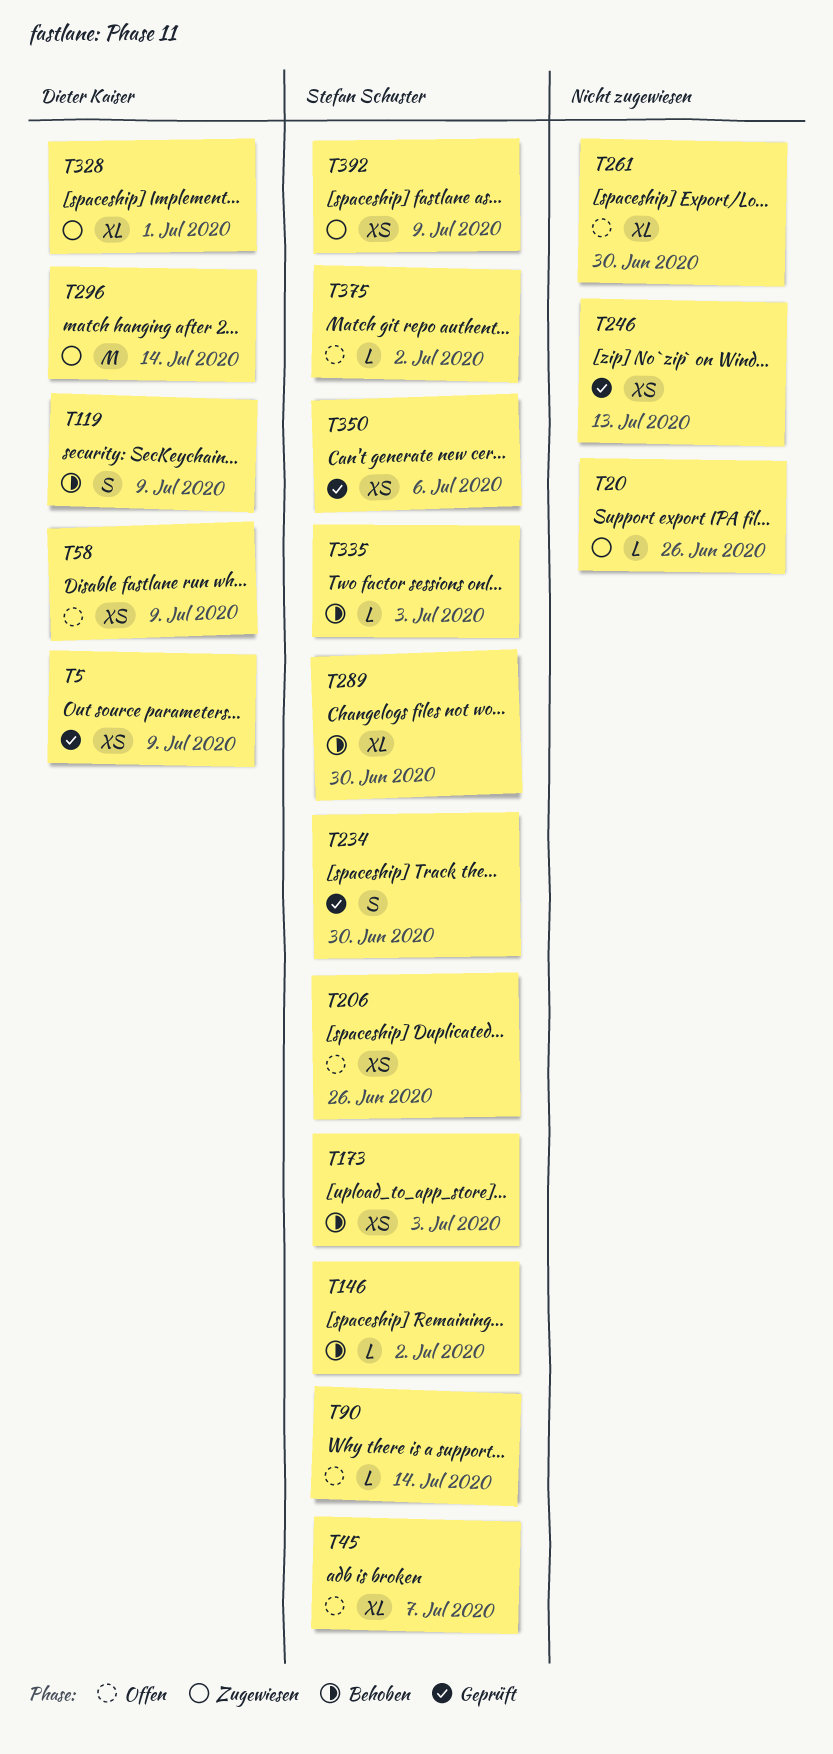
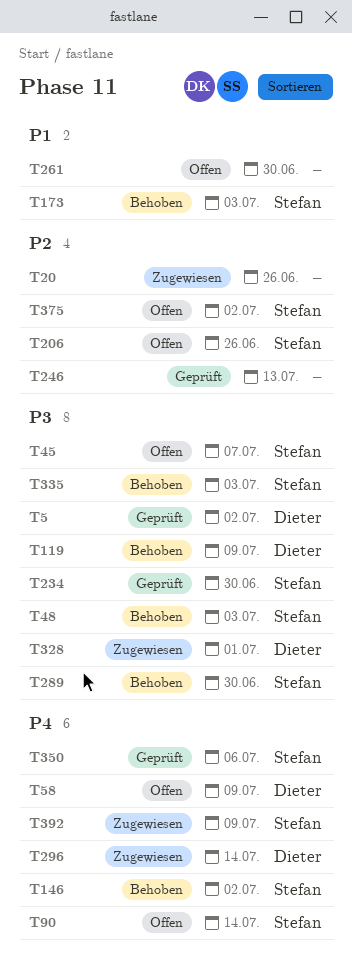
T5, due: Jul 9 -> Jul 2
T48: none -> present

